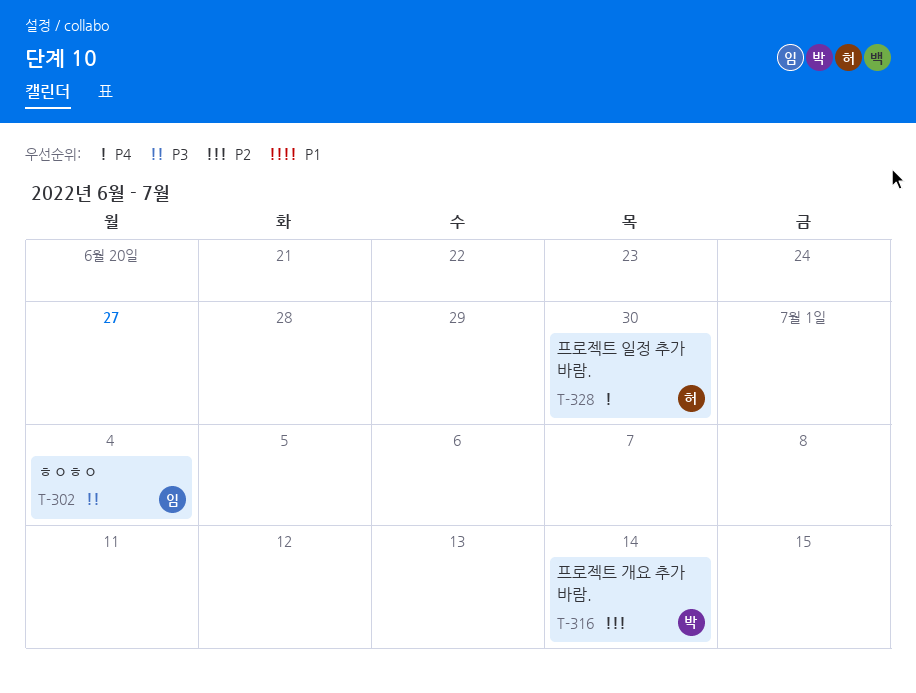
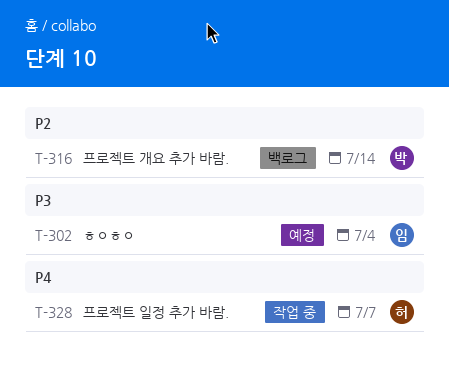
T-328, due: Jun 30 -> Jul 7

